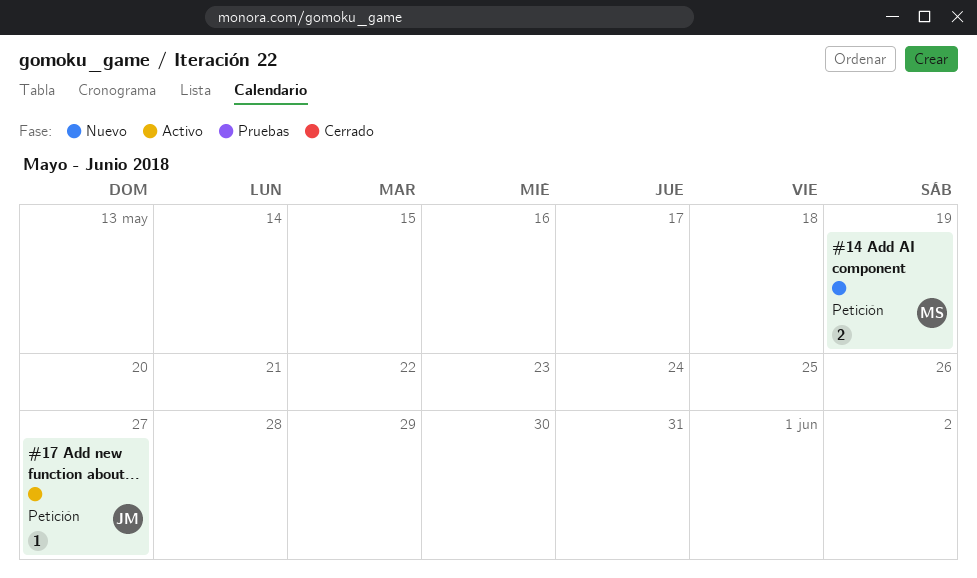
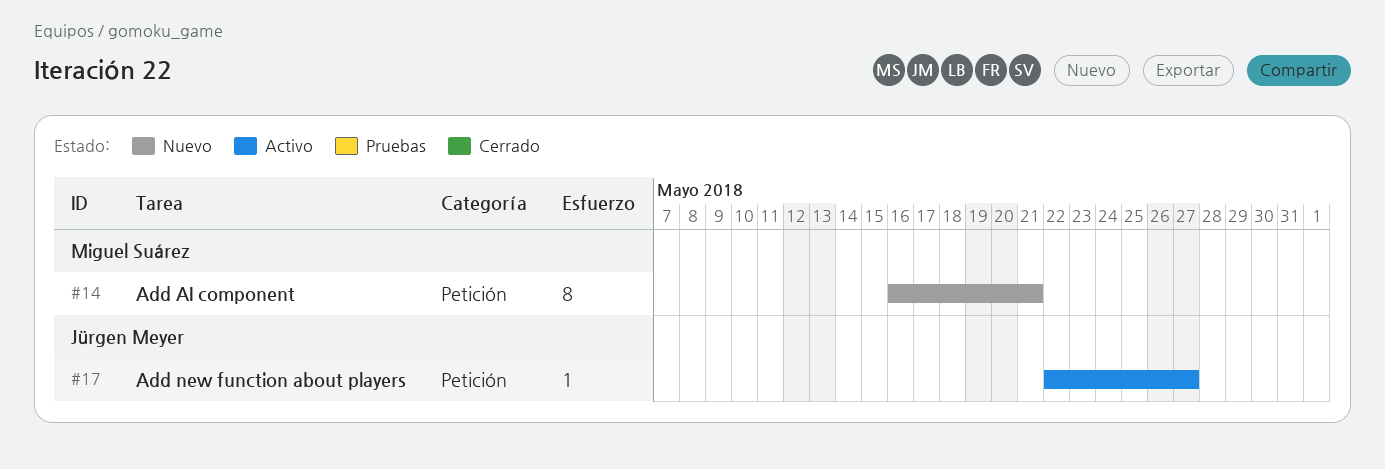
#14, estimate: 2 -> 8
#14, due: May 19 -> May 21

